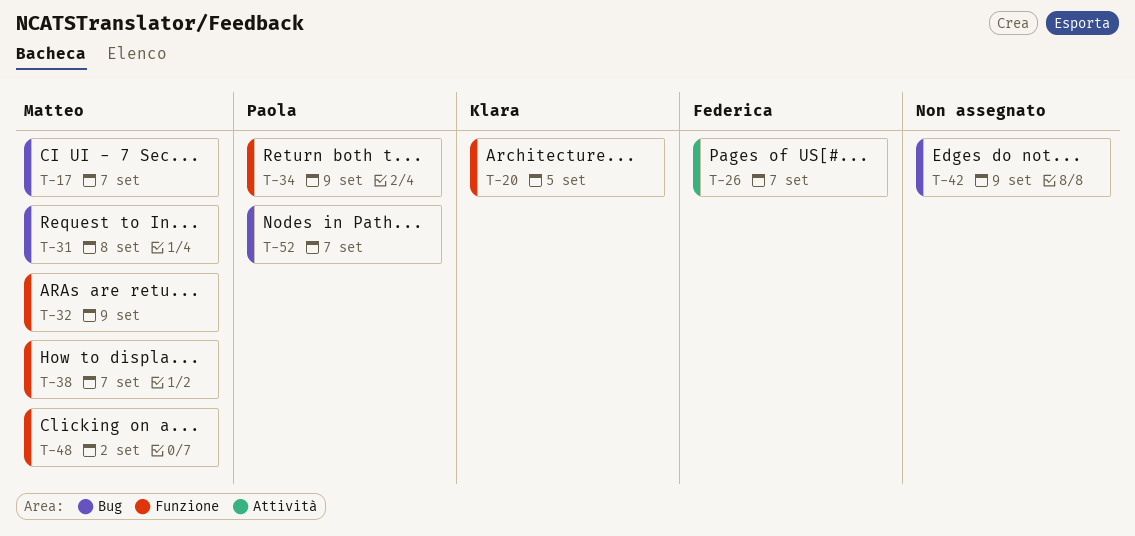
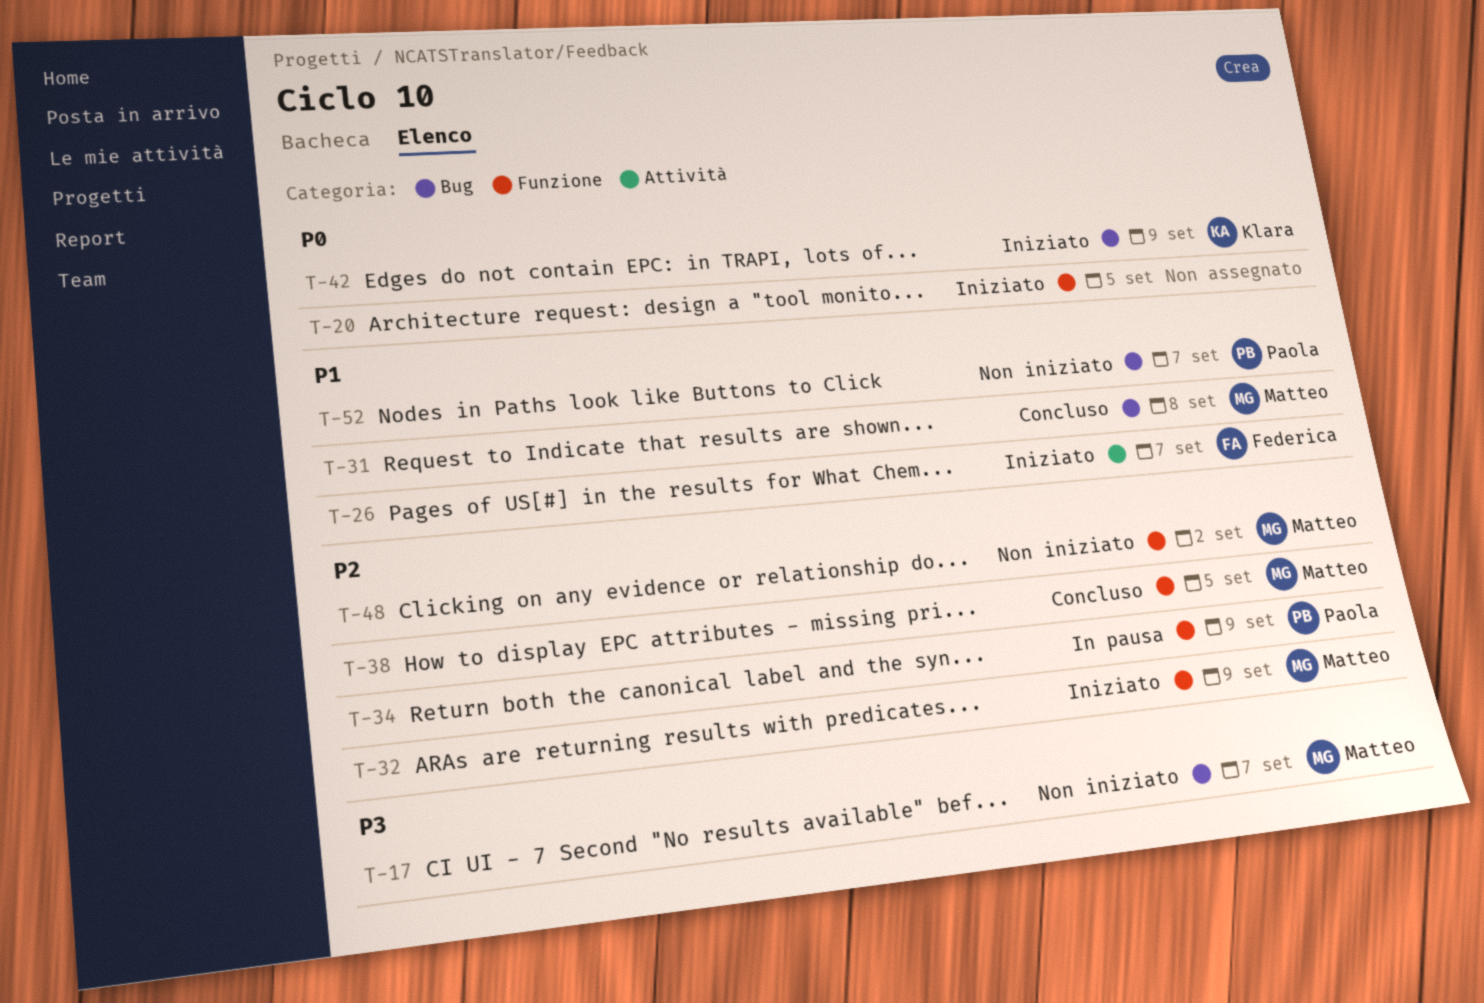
T-20, owner: Klara -> none
T-38, due: Sep 7 -> Sep 5
T-42, owner: none -> Klara

